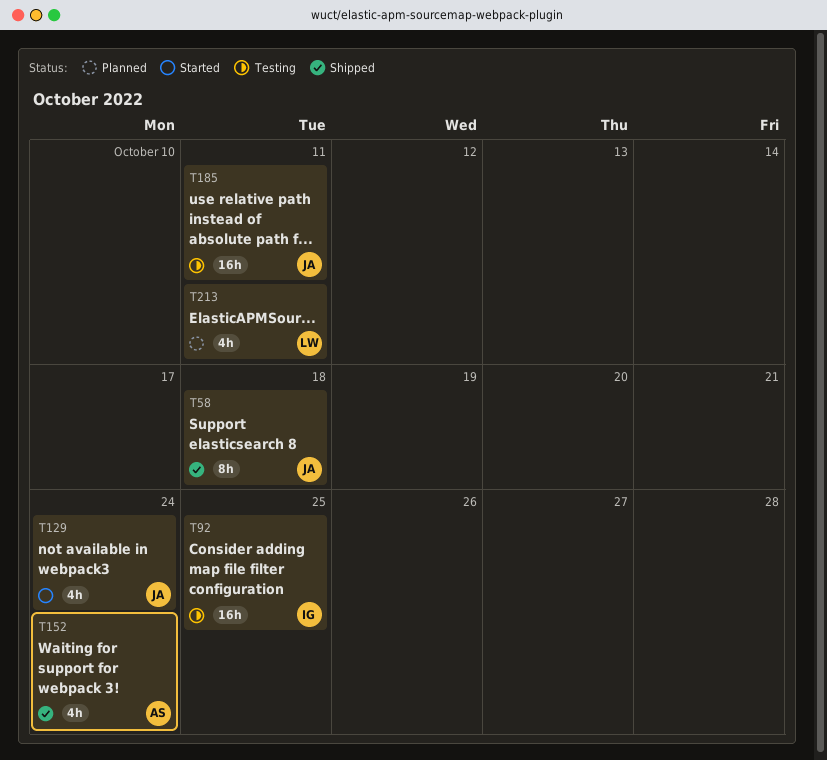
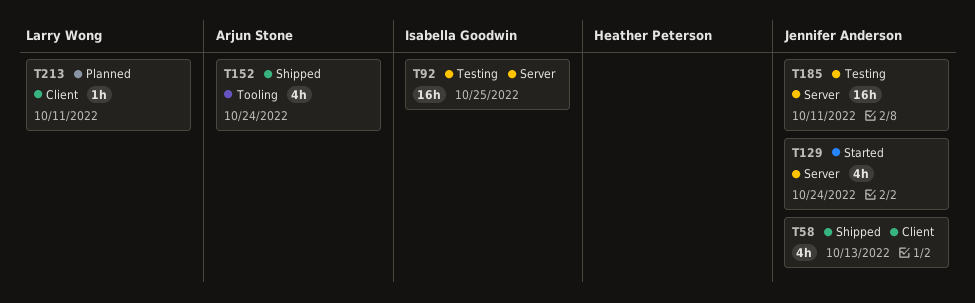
T58, estimate: 8h -> 4h
T58, due: Oct 18 -> Oct 13
T213, estimate: 4h -> 1h

